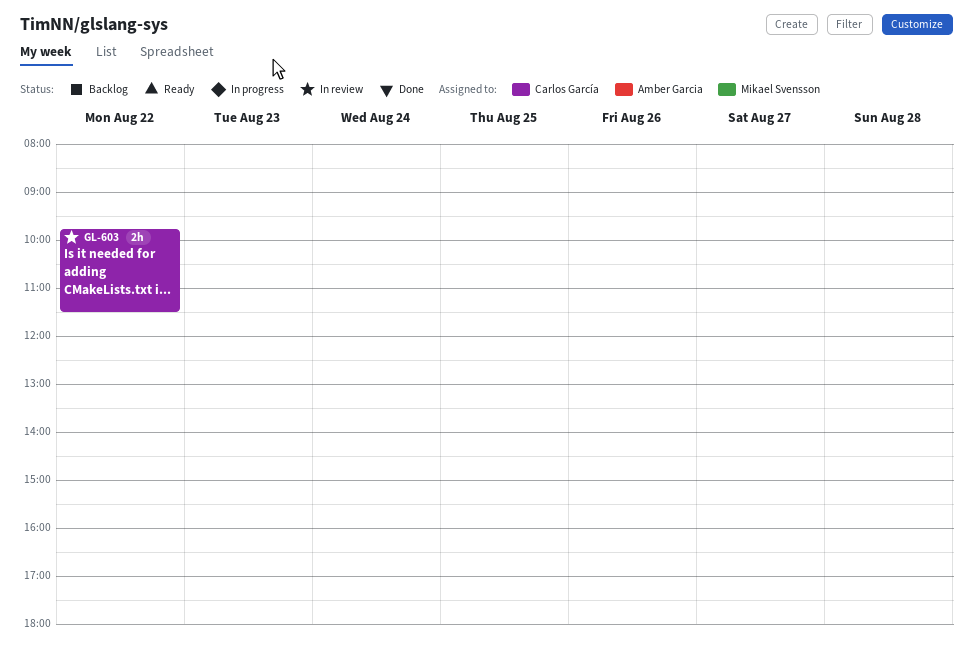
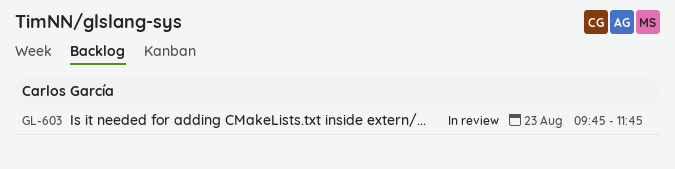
GL-603, day: Aug 22 -> Aug 23
GL-603, ends: 11:30 -> 11:45

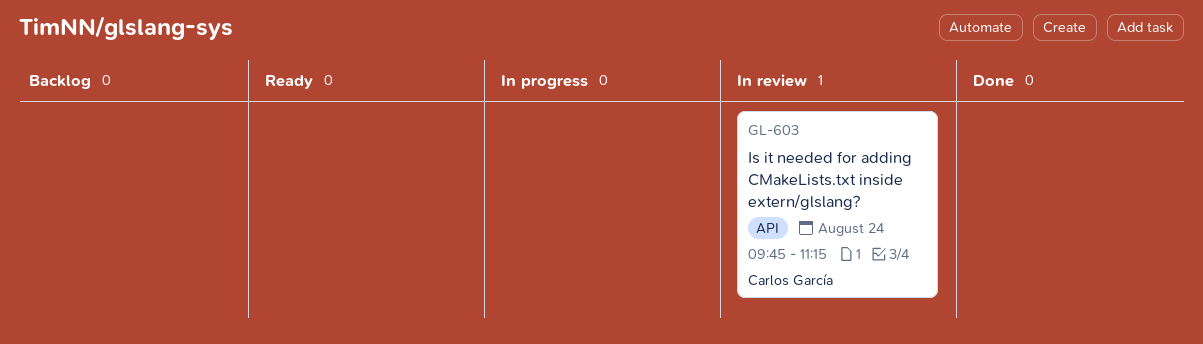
GL-603, day: Aug 23 -> Aug 24
GL-603, ends: 11:45 -> 11:15

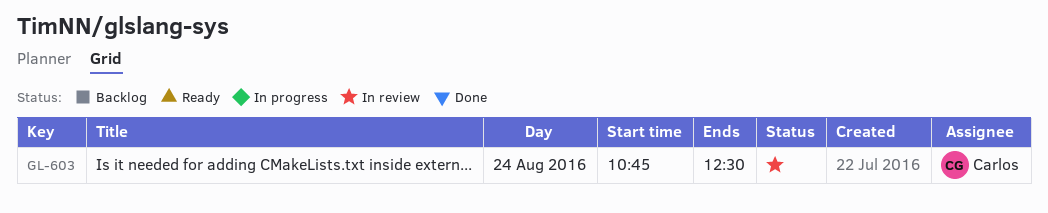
GL-603, begins: 09:45 -> 10:45
GL-603, ends: 11:15 -> 12:30

